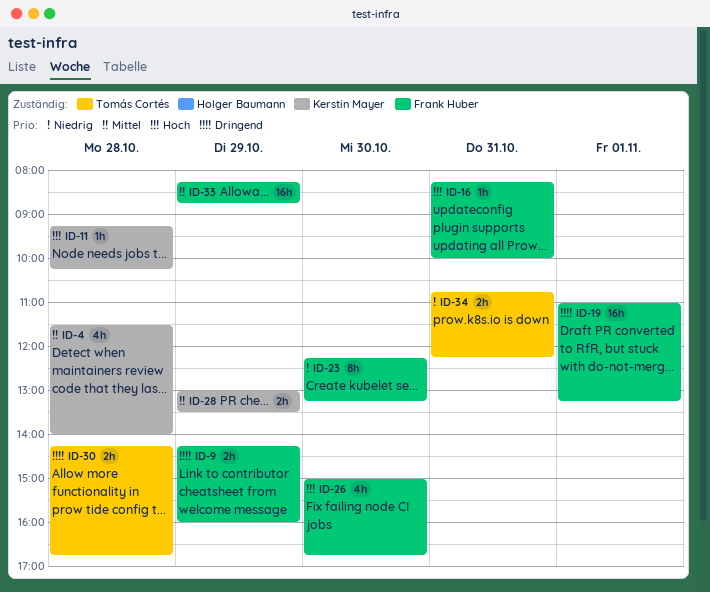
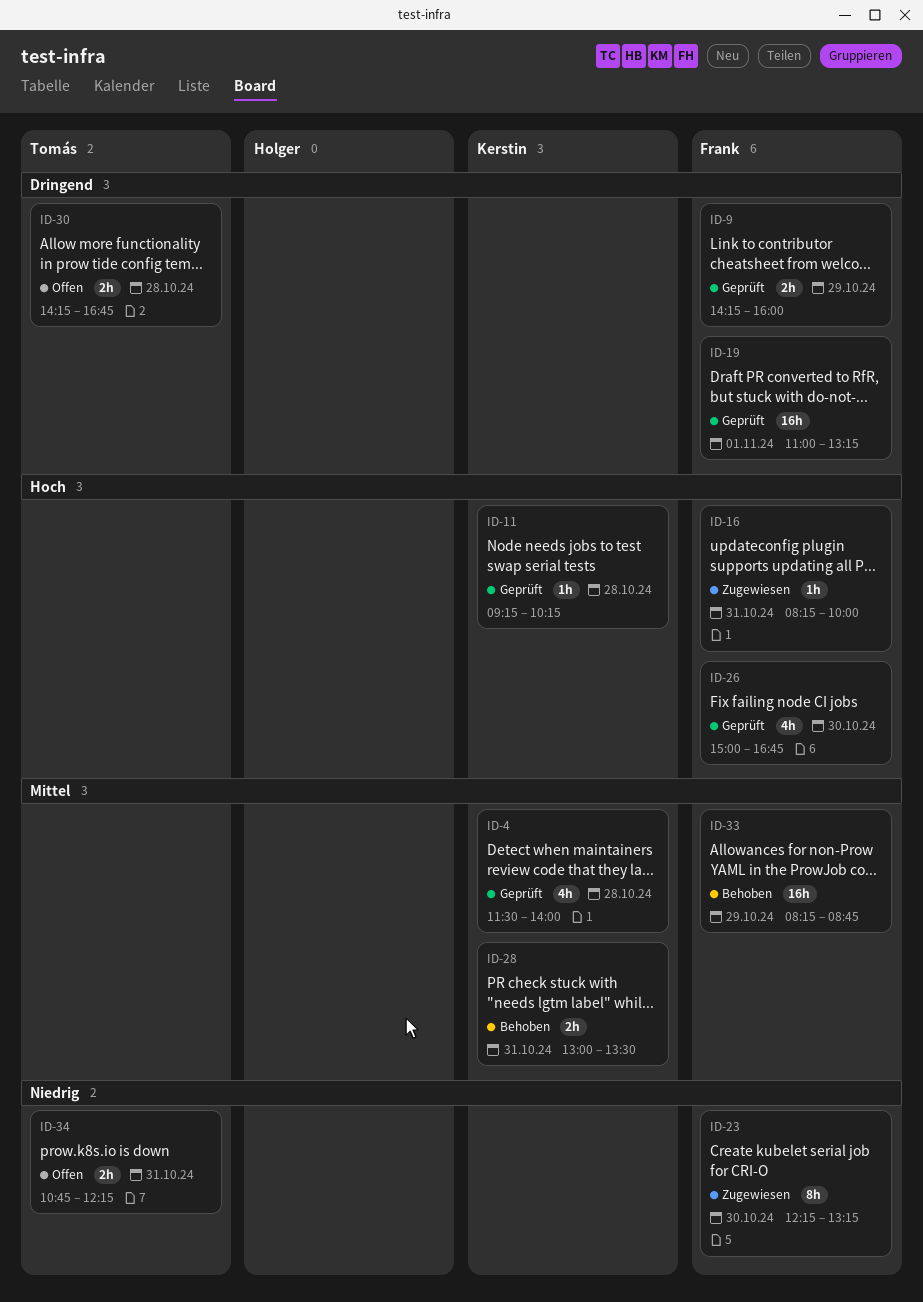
ID-28, day: Oct 29 -> Oct 31

